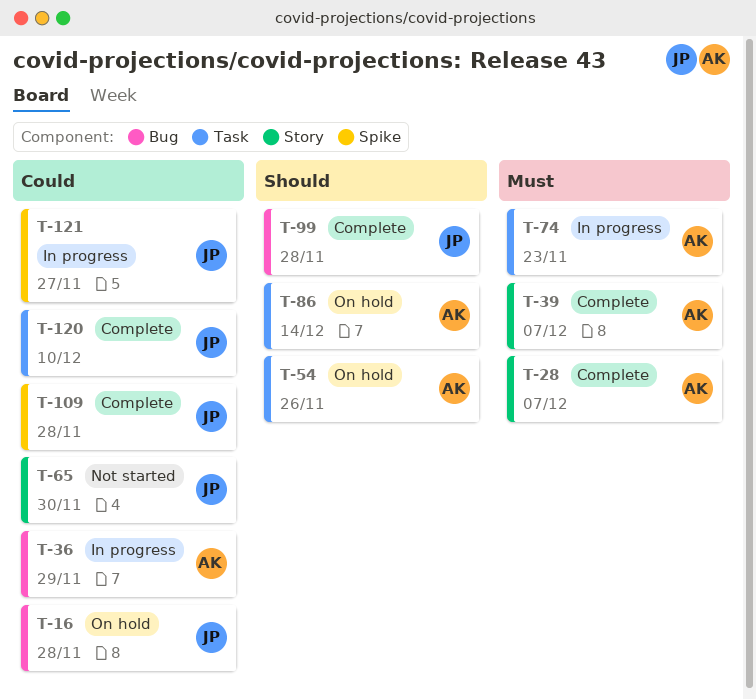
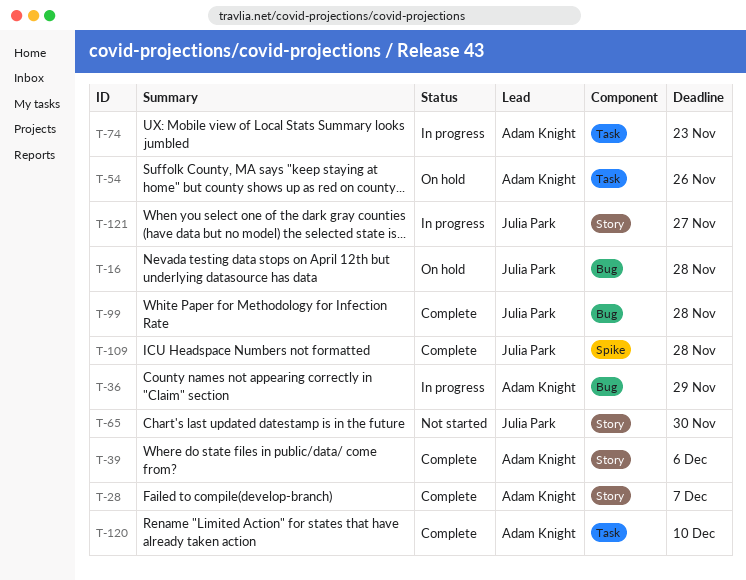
T-39, due: Dec 7 -> Dec 6
T-86: present -> none
T-120, owner: Julia Park -> Adam Knight
T-121, label: Spike -> Story

